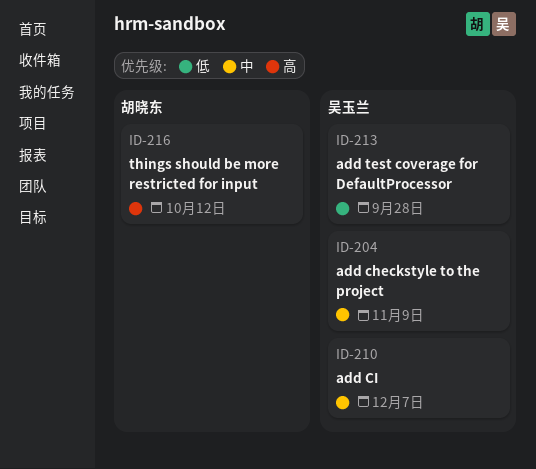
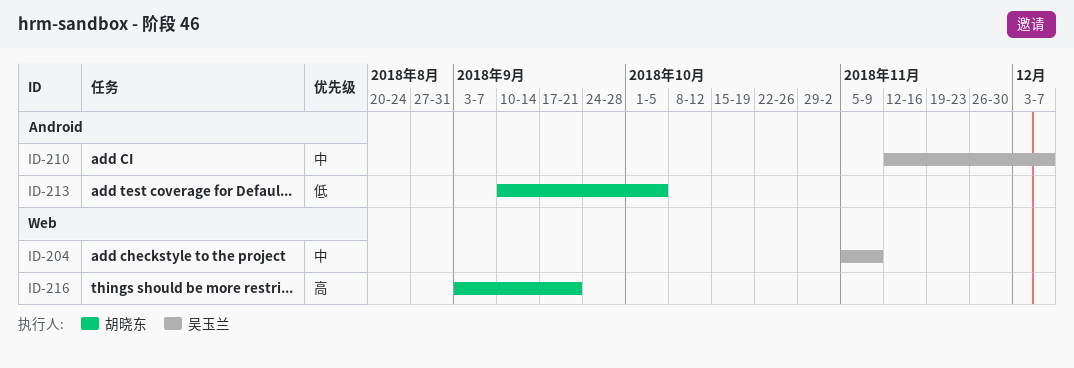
ID-213, owner: 吴玉兰 -> 胡晓东
ID-213, due: Sep 28 -> Oct 5
ID-216, due: Oct 12 -> Sep 21

